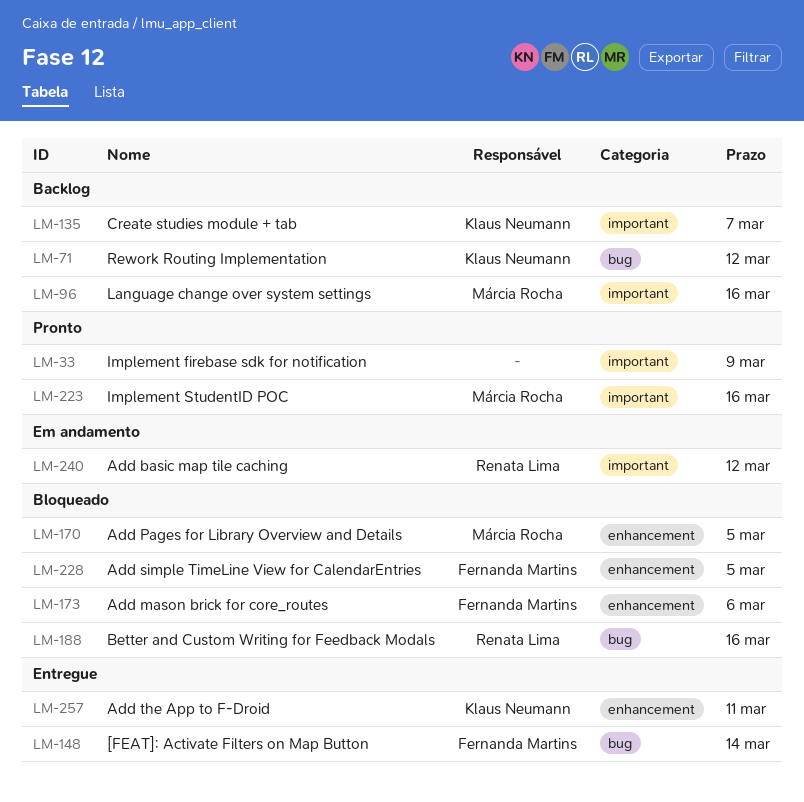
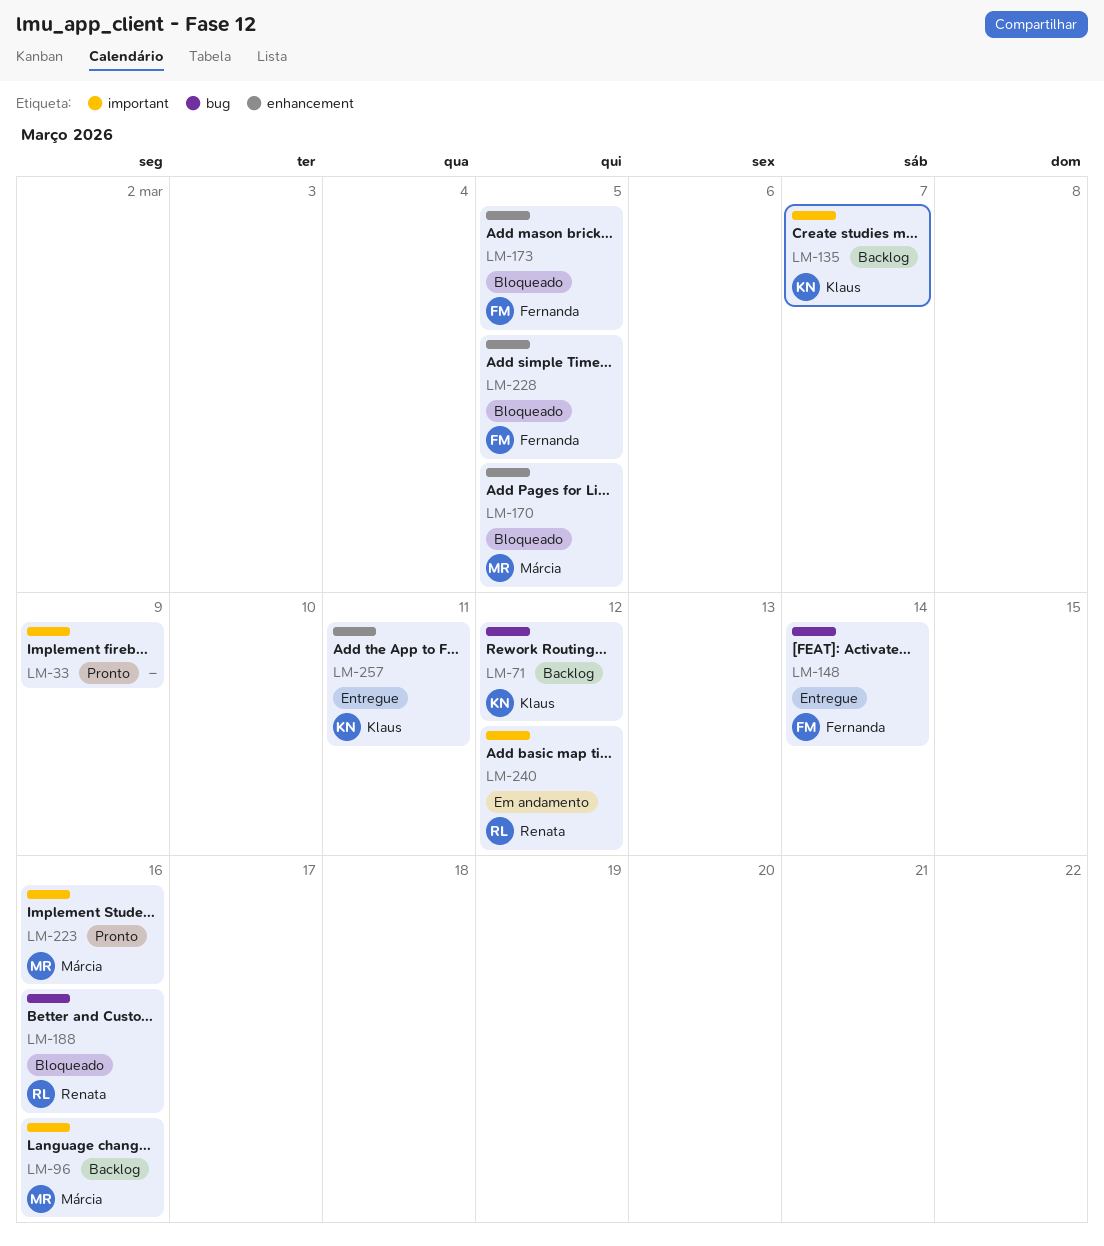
LM-173, due: Mar 6 -> Mar 5

